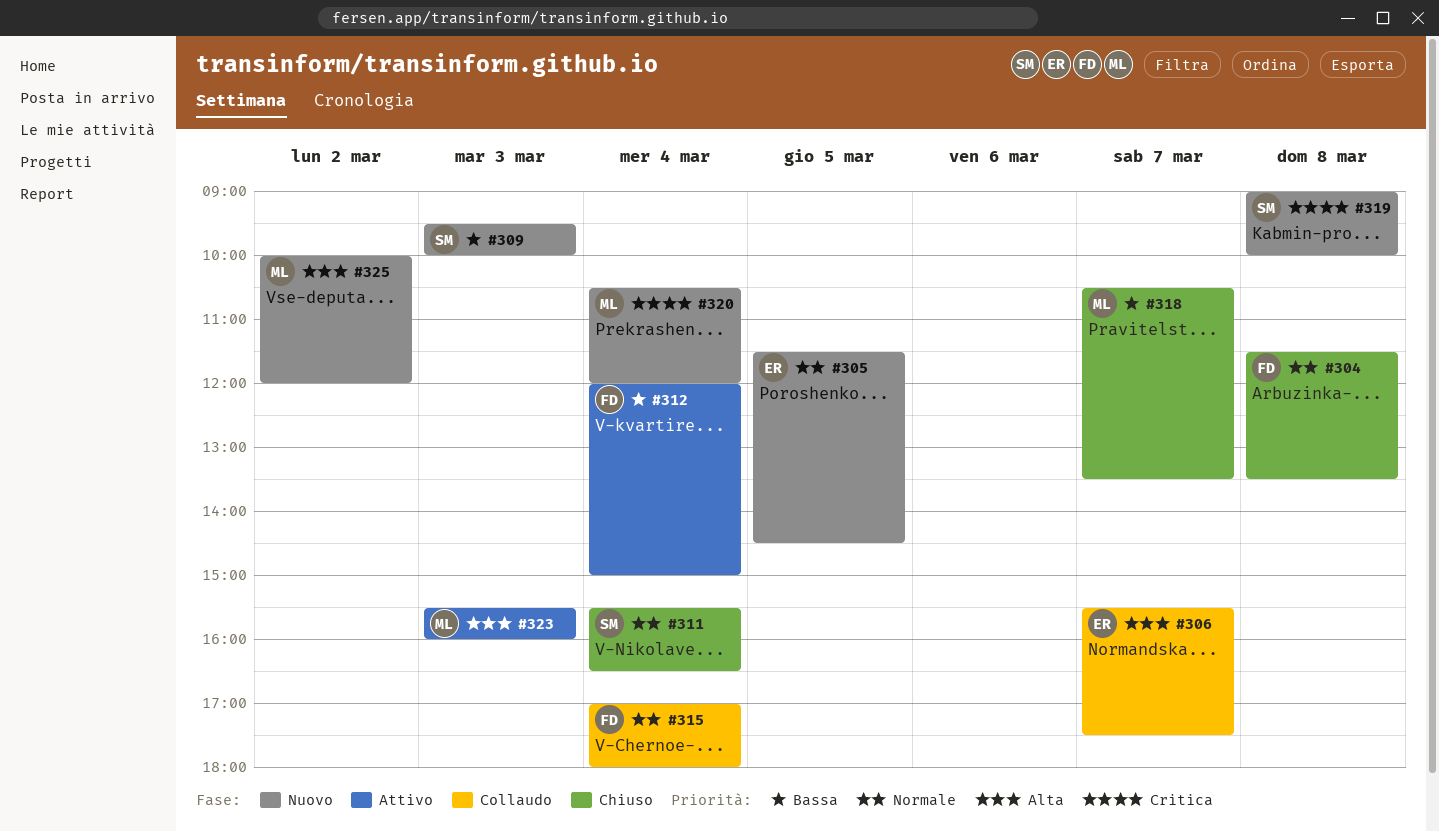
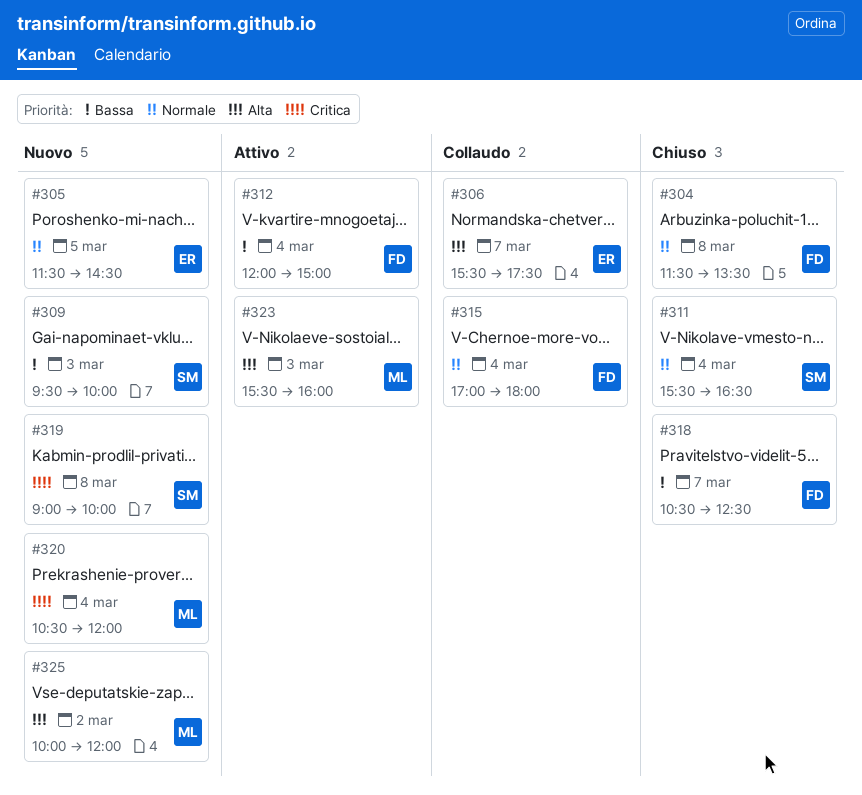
#318, owner: ML -> FD
#318, ends: 13:30 -> 12:30

